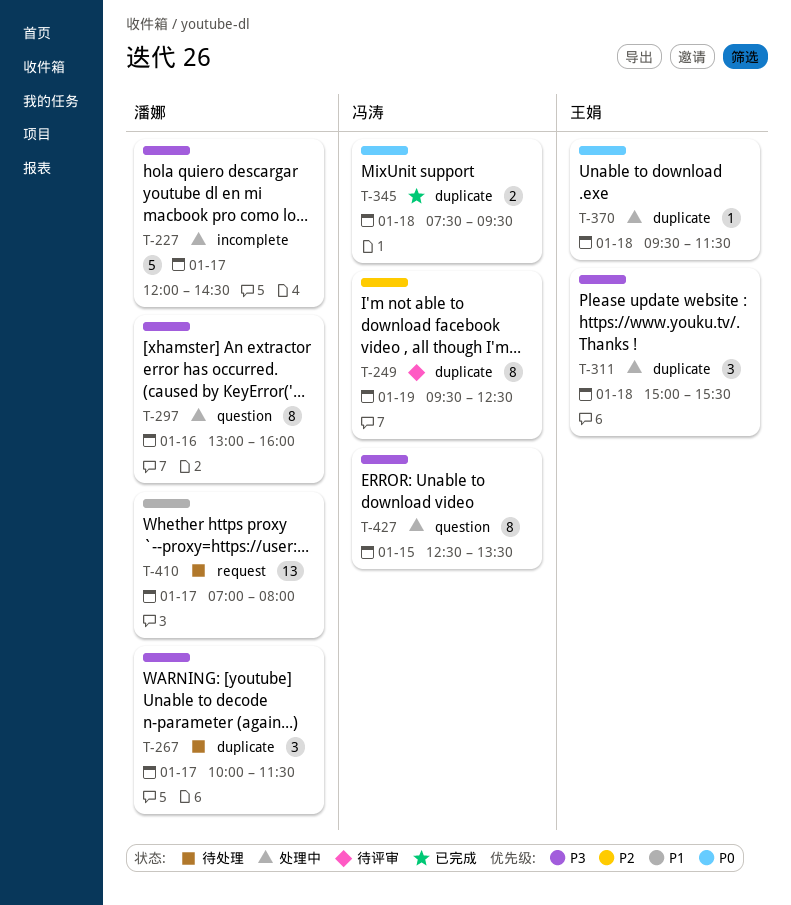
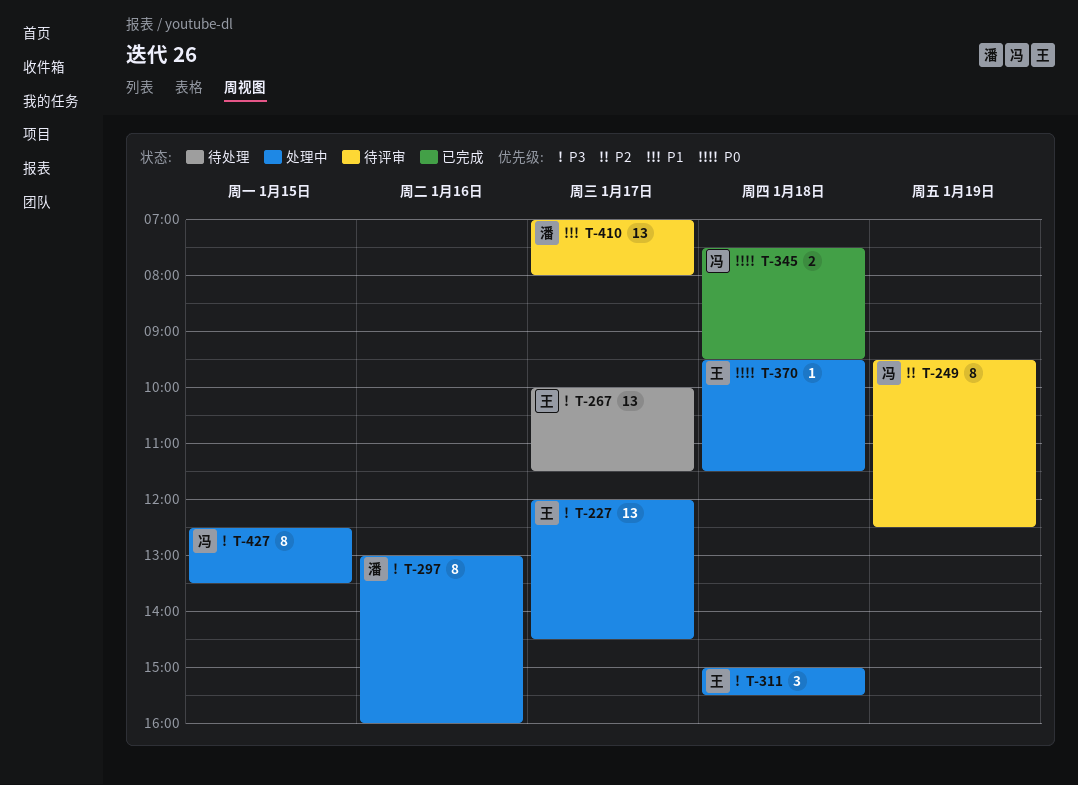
T-227, owner: 潘娜 -> 王娟
T-227, estimate: 5 -> 13
T-267, owner: 潘娜 -> 王娟
T-267, estimate: 3 -> 13
T-410, status: 待处理 -> 待评审

